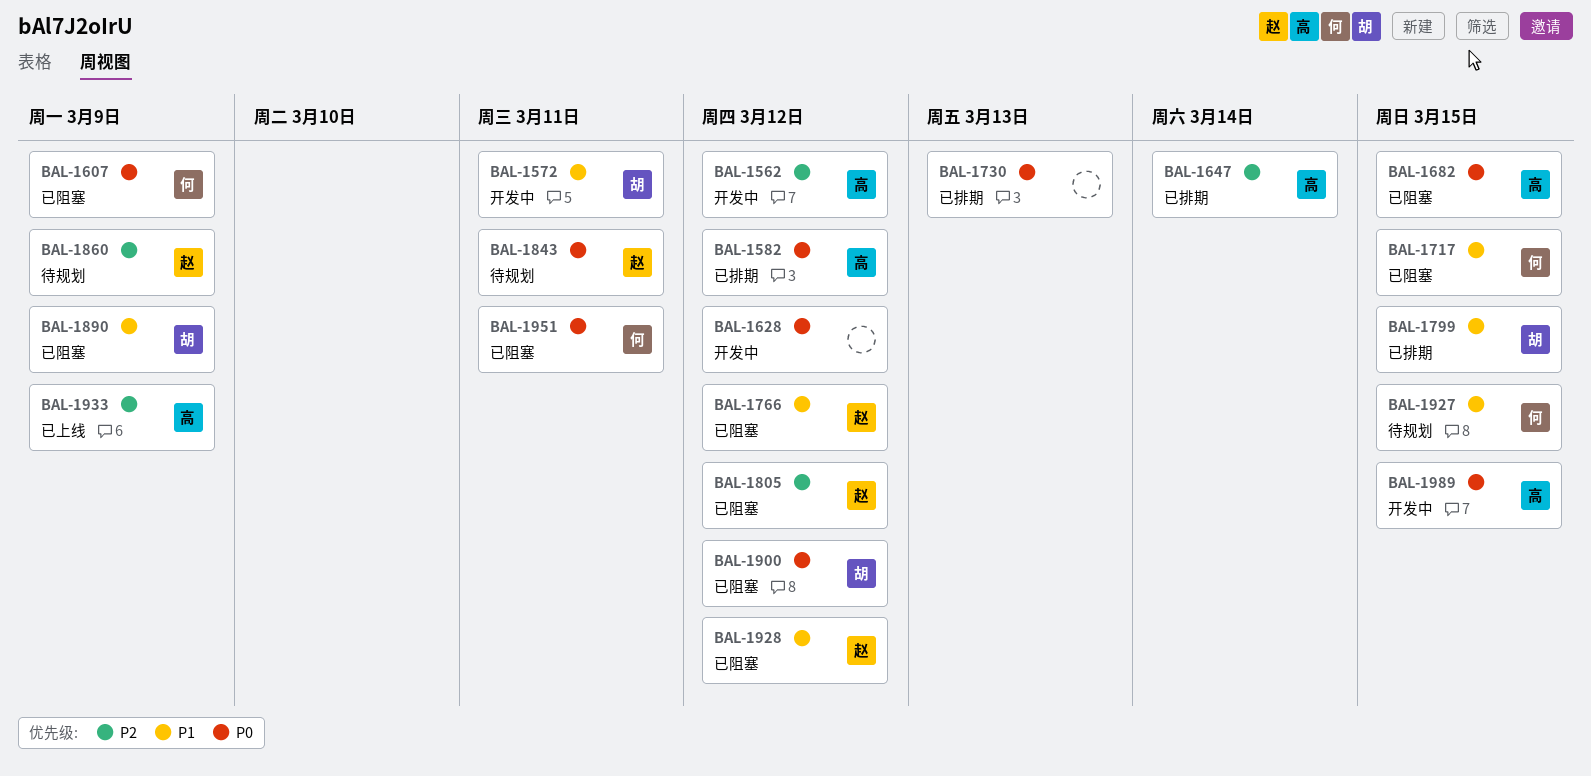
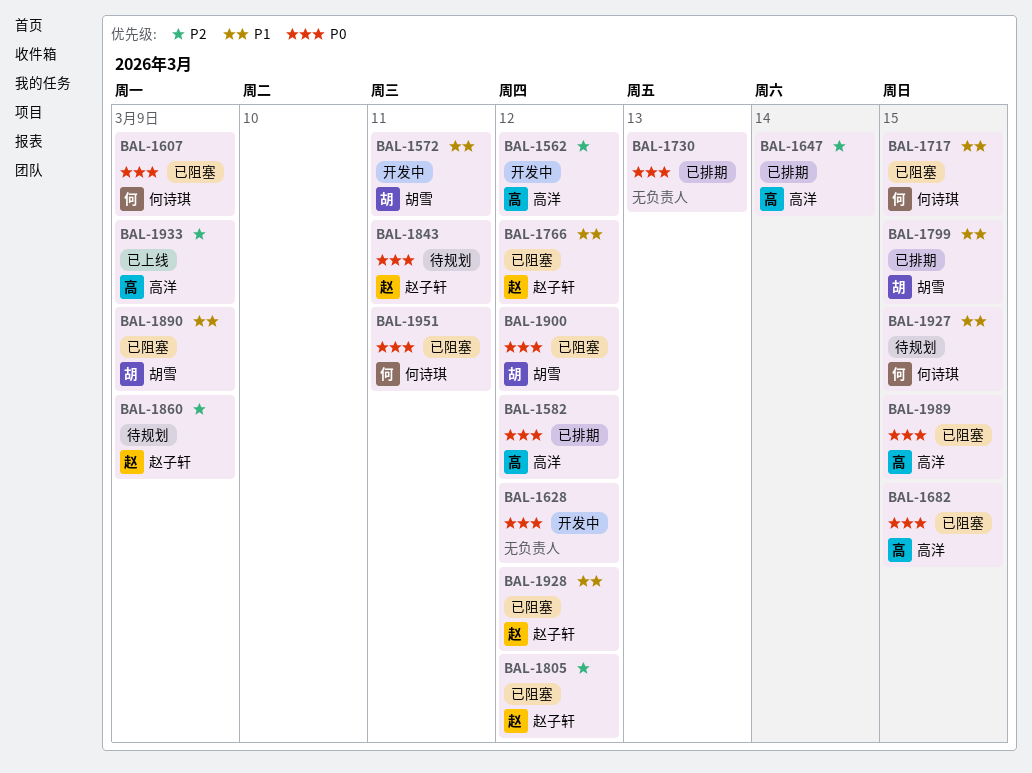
BAL-1989, status: 开发中 -> 已阻塞

